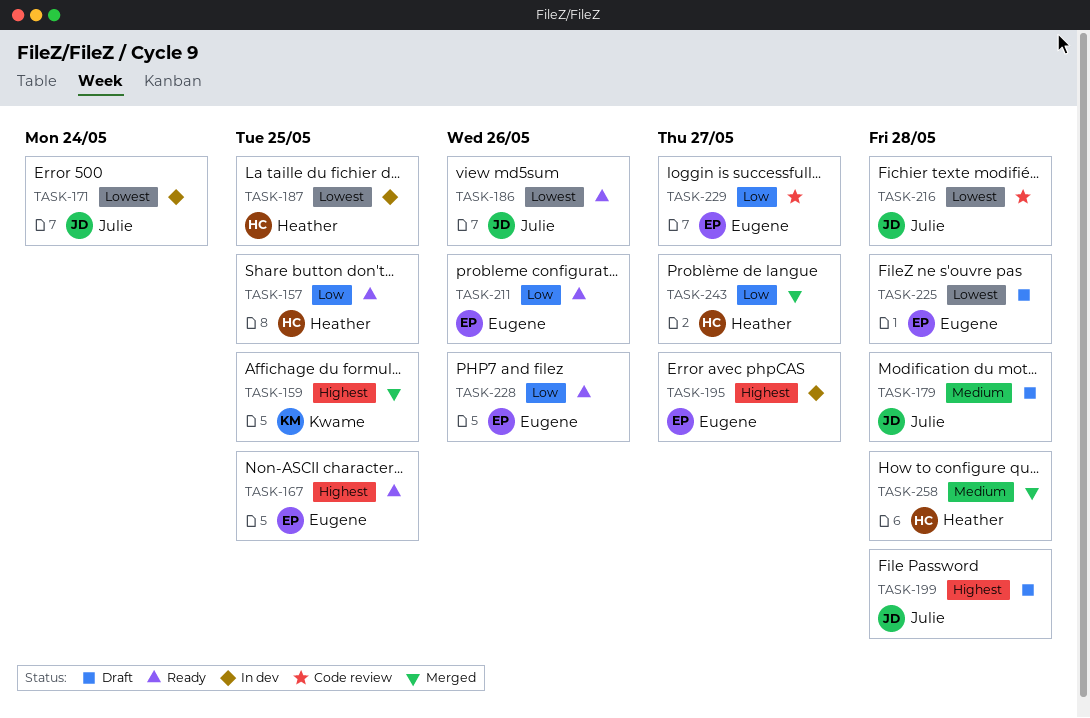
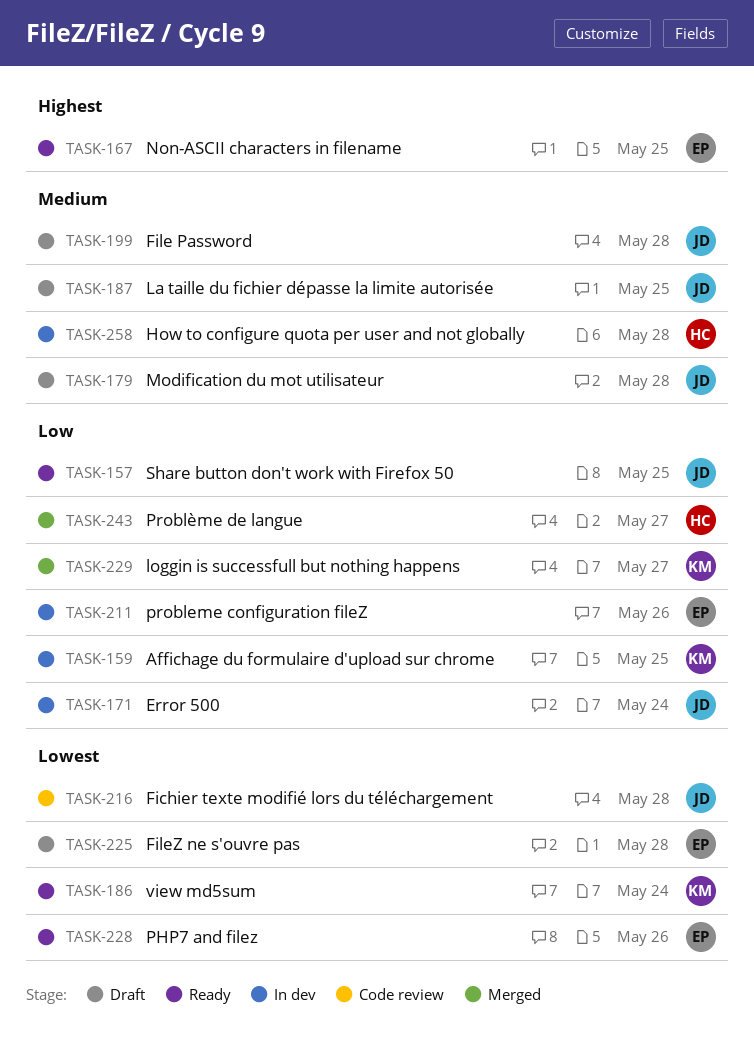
TASK-157, owner: Heather -> Julie
TASK-159, status: Merged -> In dev
TASK-159, priority: Highest -> Low
TASK-171, priority: Lowest -> Low
TASK-186, owner: Julie -> Kwame
TASK-186, due: May 26 -> May 24
TASK-187, status: In dev -> Draft
TASK-187, owner: Heather -> Julie
TASK-187, priority: Lowest -> Medium
TASK-195: present -> none
TASK-199, priority: Highest -> Medium
TASK-211, status: Ready -> In dev
TASK-228, priority: Low -> Lowest
TASK-229, status: Code review -> Merged
TASK-229, owner: Eugene -> Kwame
TASK-258, status: Merged -> In dev

